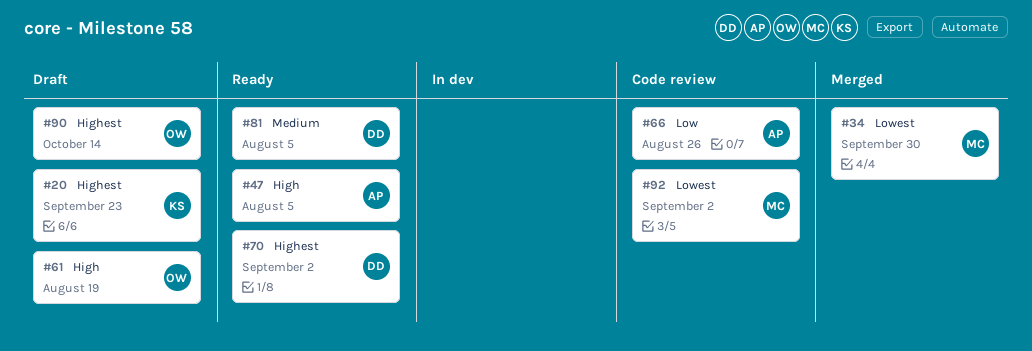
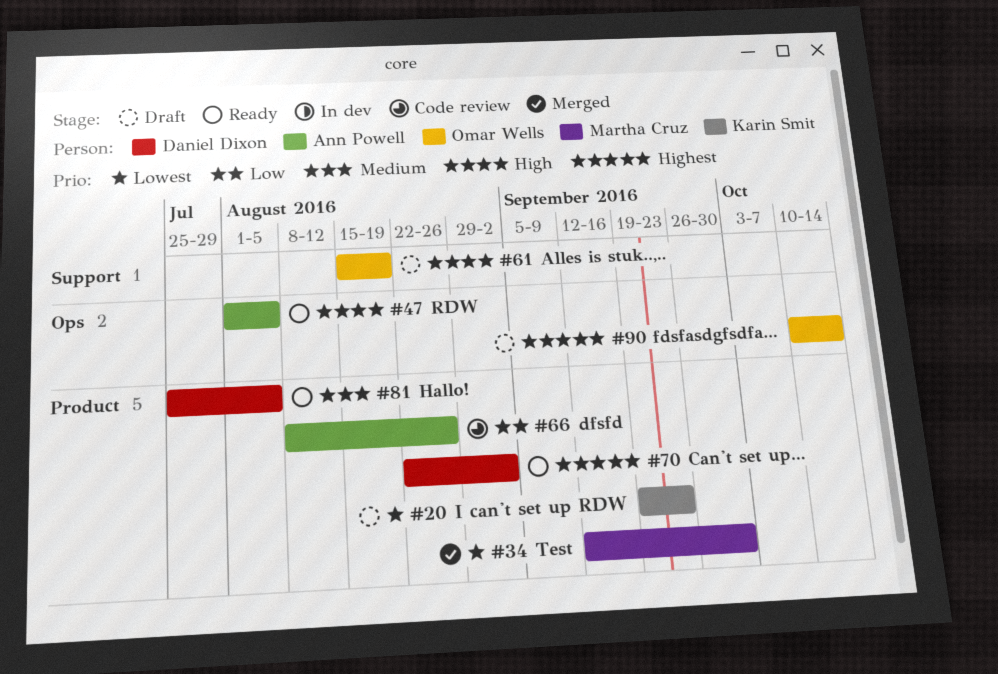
#20, priority: Highest -> Lowest
#92: present -> none

